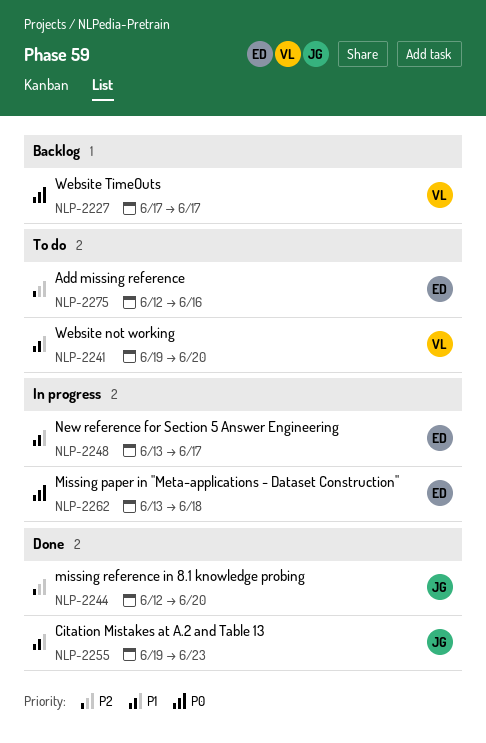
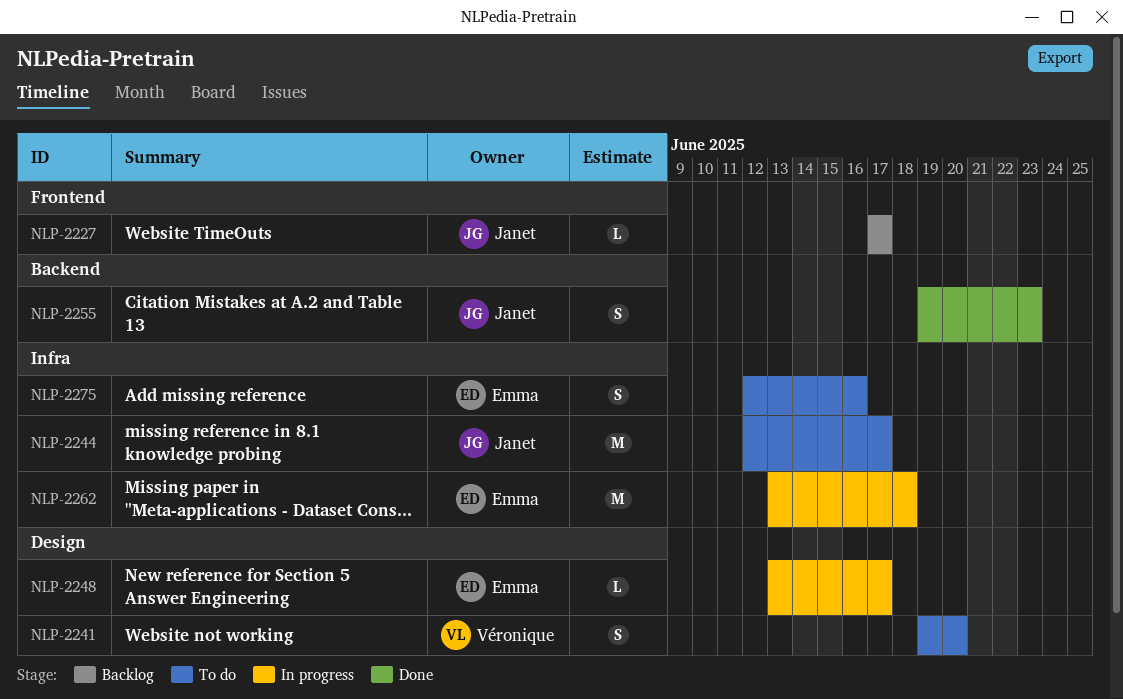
NLP-2227, owner: Véronique -> Janet
NLP-2244, status: Done -> To do
NLP-2244, due: Jun 20 -> Jun 17

